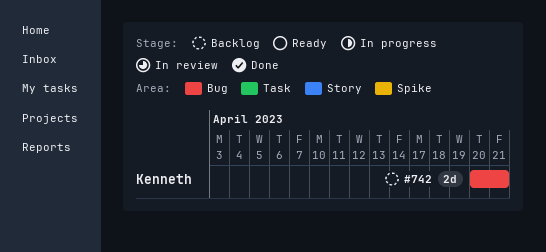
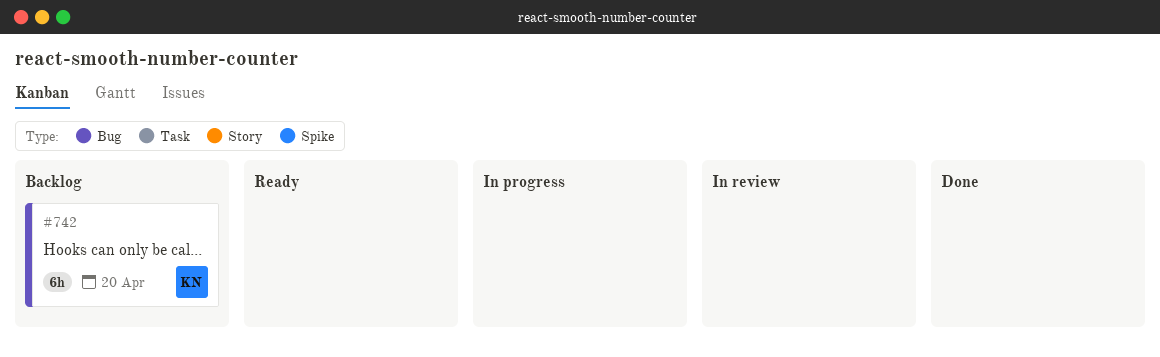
#742, estimate: 2d -> 6h
#742, due: Apr 21 -> Apr 20

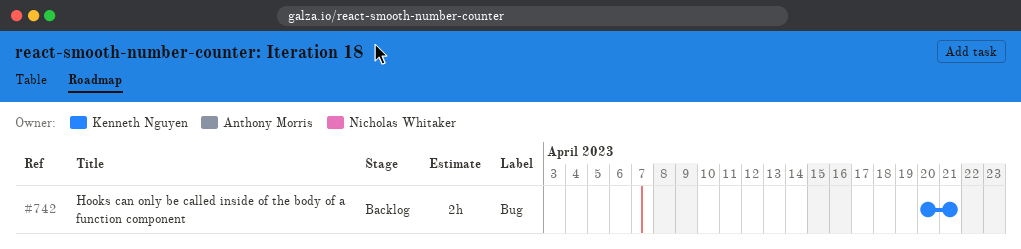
#742, estimate: 6h -> 2h
#742, due: Apr 20 -> Apr 21

